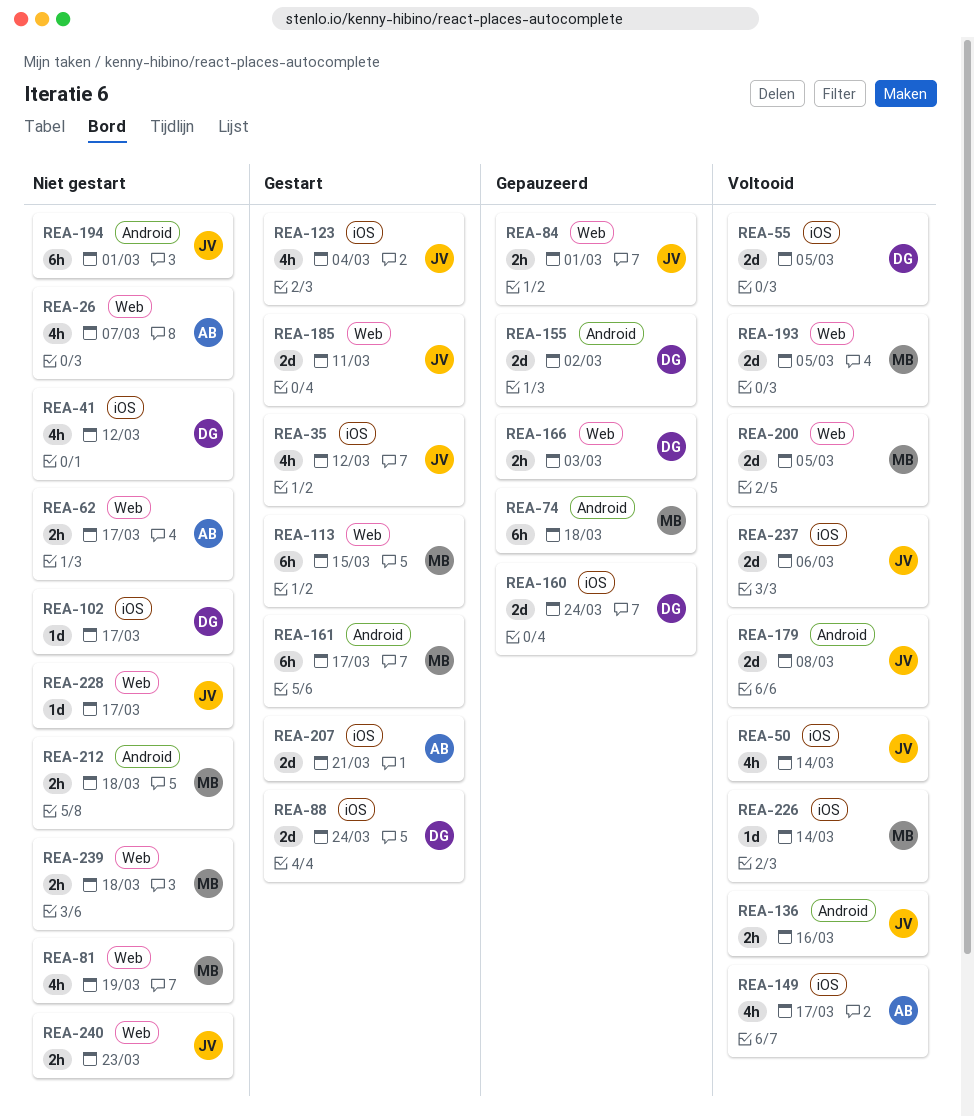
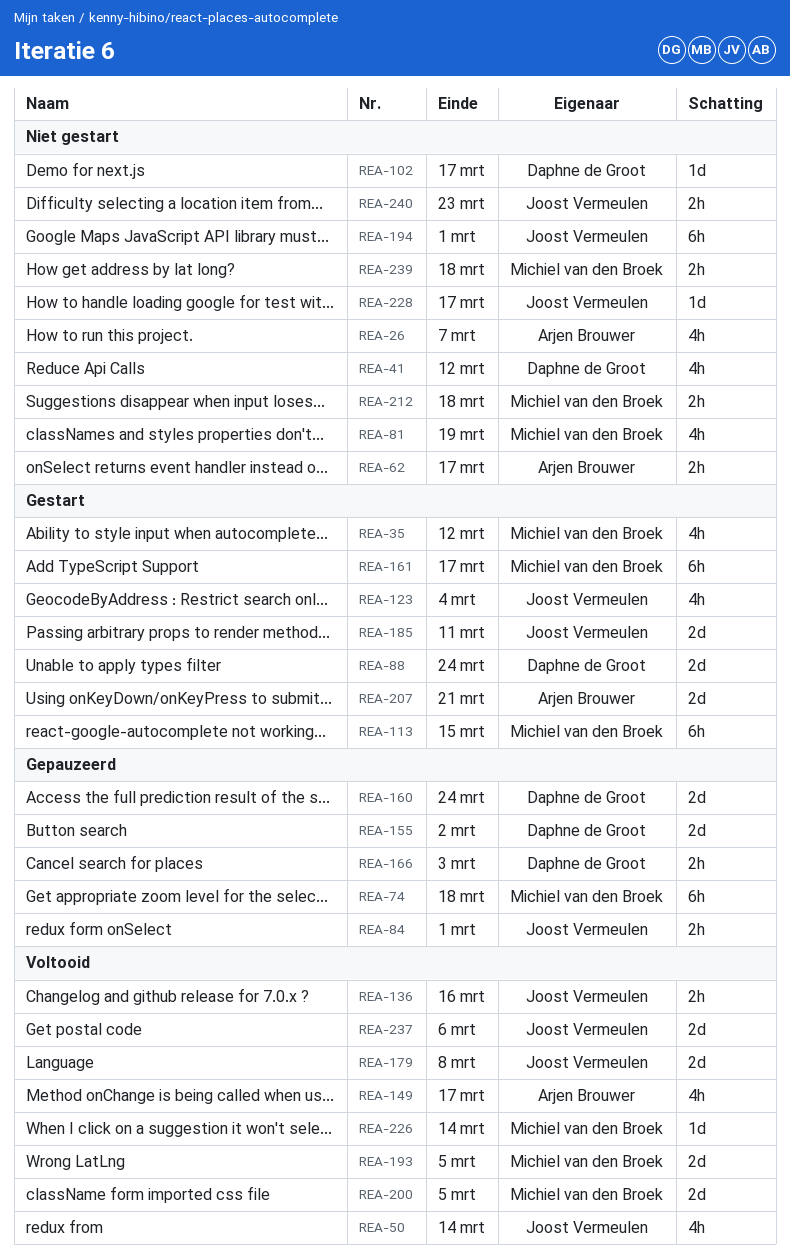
REA-35, owner: Joost Vermeulen -> Michiel van den Broek
REA-55: present -> none

